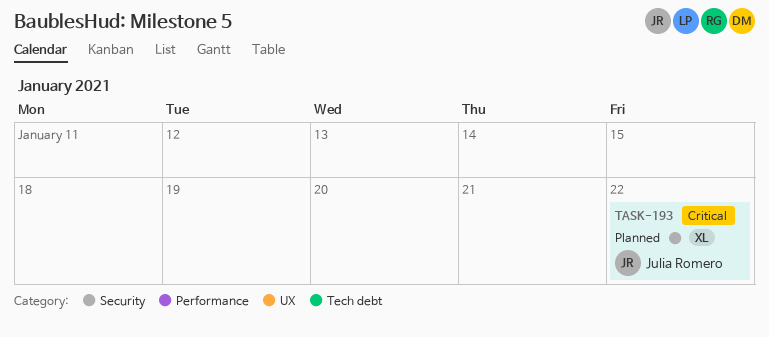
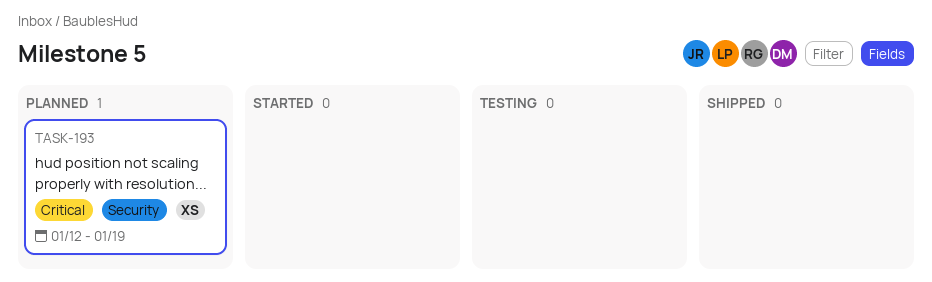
TASK-193, estimate: XL -> XS
TASK-193, due: Jan 22 -> Jan 19

